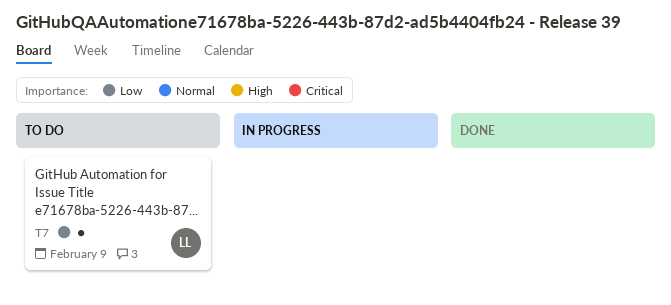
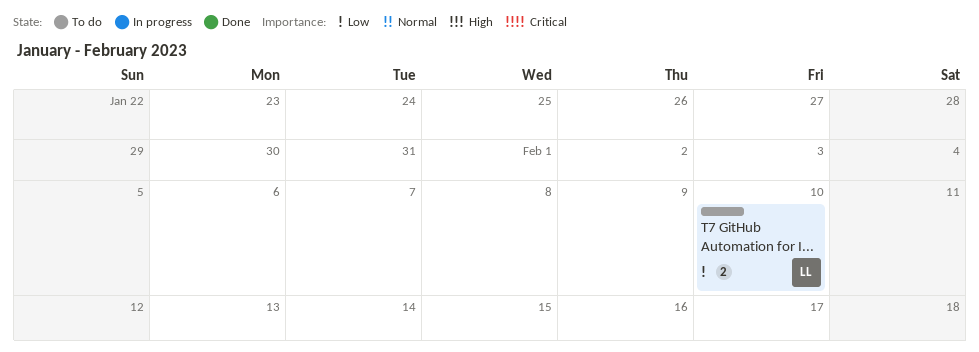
T7, estimate: 1 -> 2
T7, due: Feb 9 -> Feb 10

